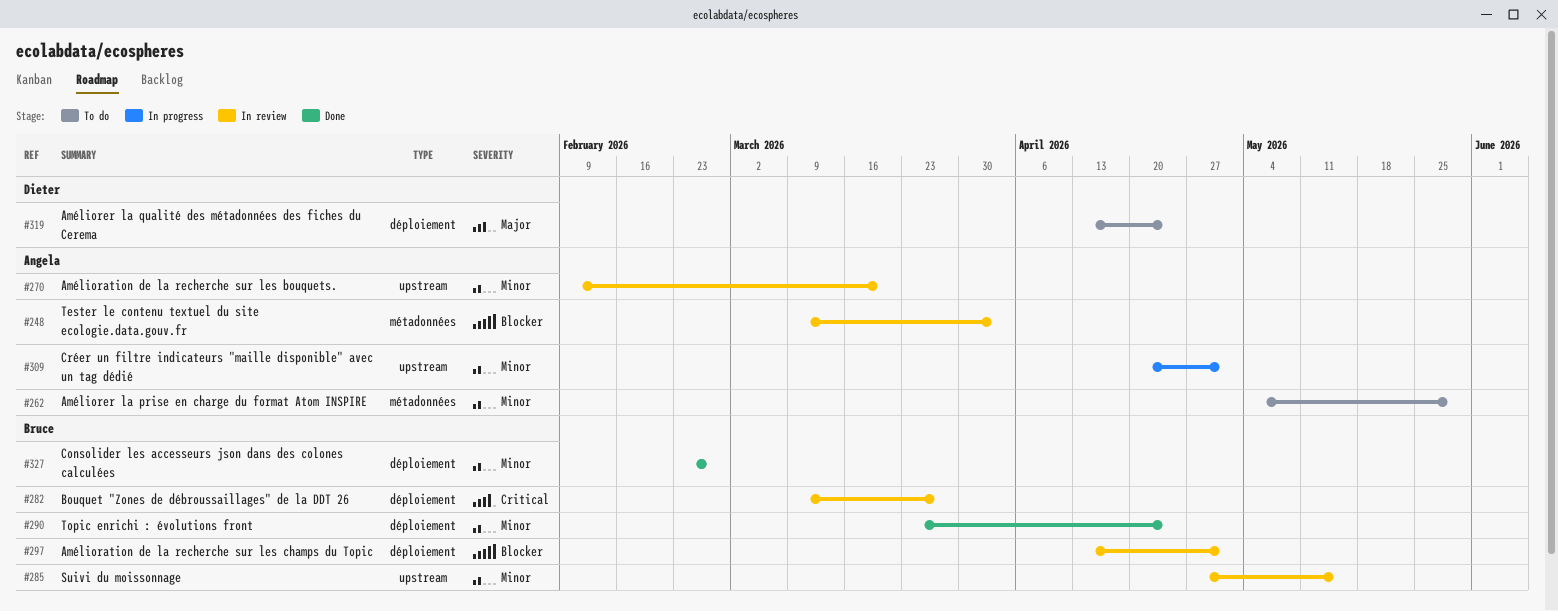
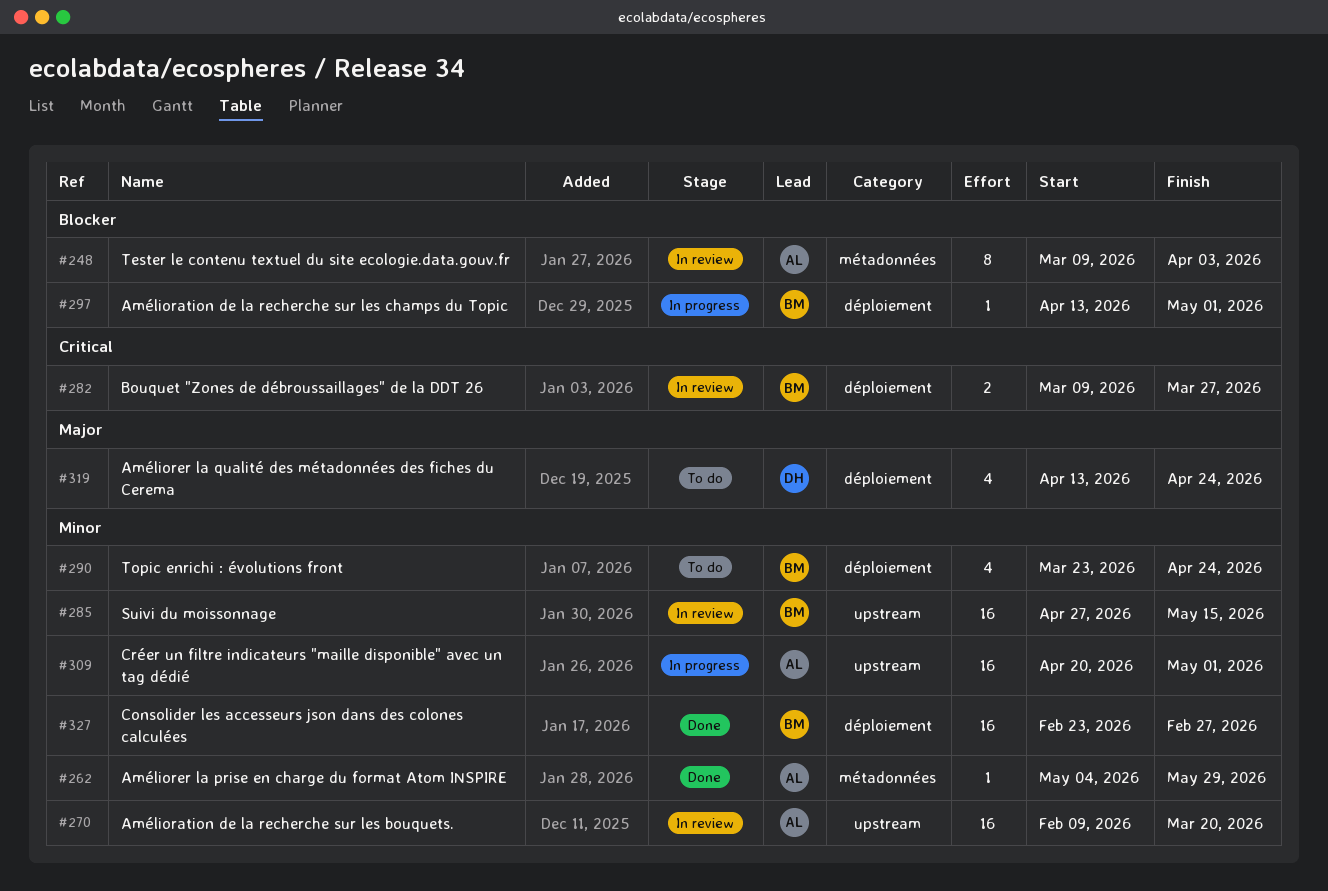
#262, status: To do -> Done
#290, status: Done -> To do
#297, status: In review -> In progress

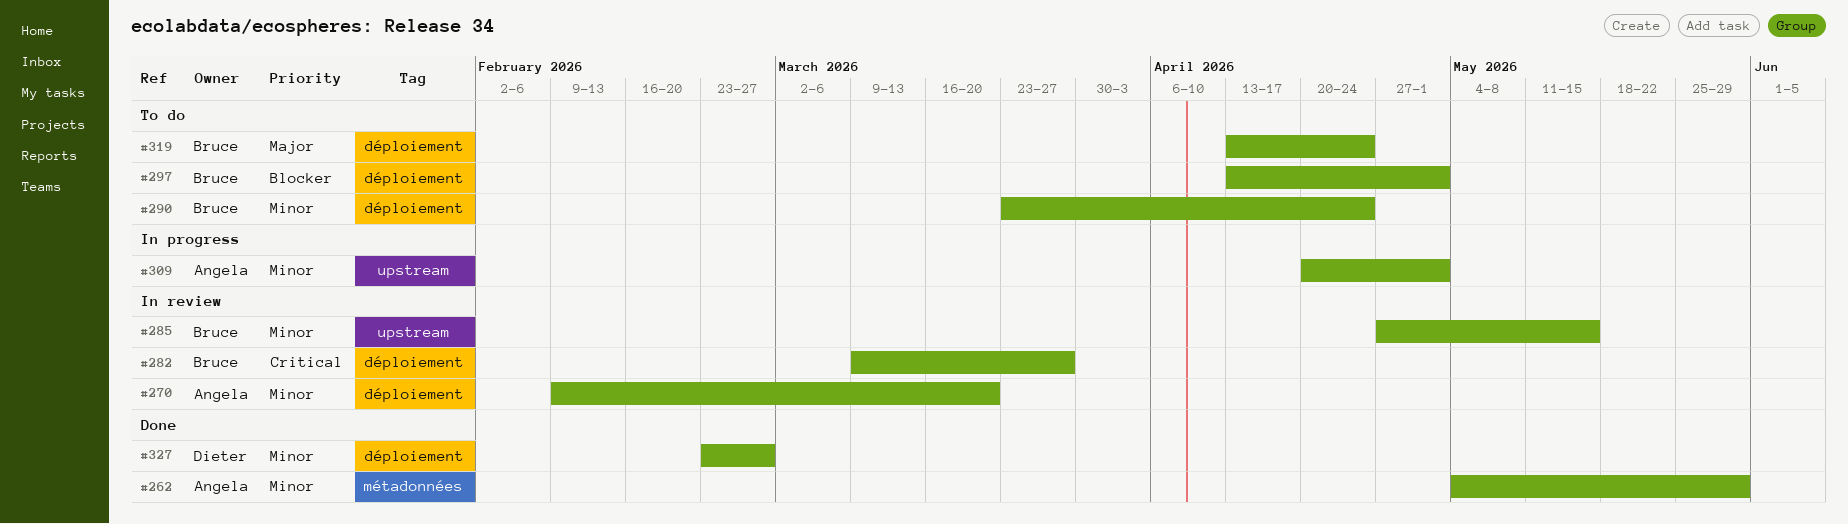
#248: present -> none
#270, label: upstream -> déploiement
#297, status: In progress -> To do
#319, owner: Dieter -> Bruce
#327, owner: Bruce -> Dieter

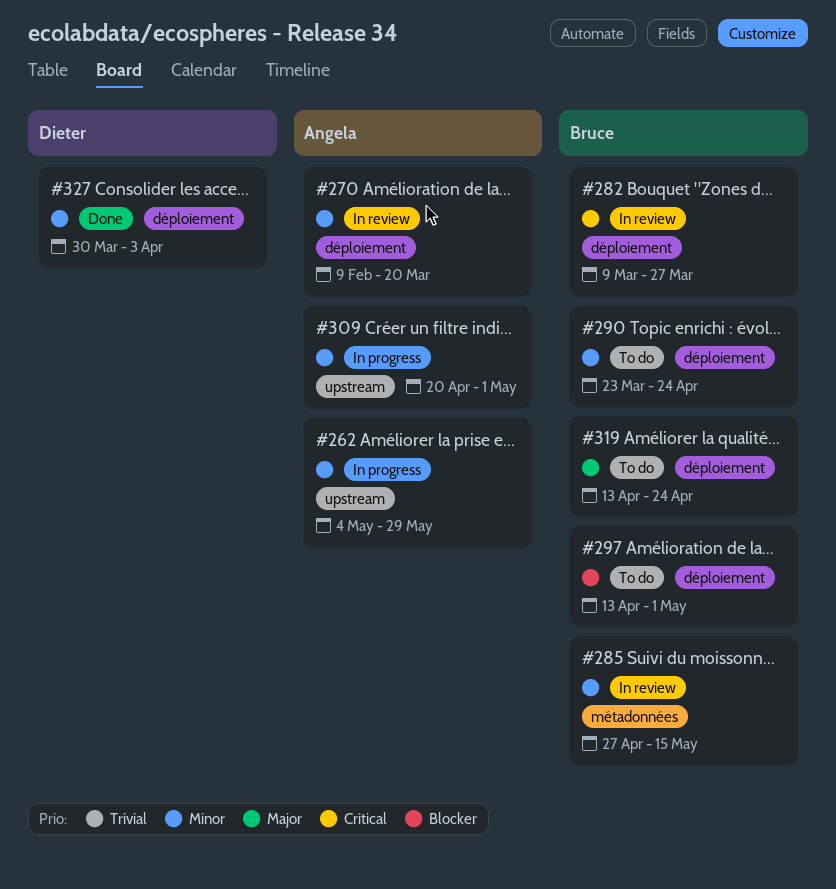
#262, status: Done -> In progress
#262, label: métadonnées -> upstream
#285, label: upstream -> métadonnées
#327, start: Feb 23 -> Mar 30
#327, due: Feb 27 -> Apr 3

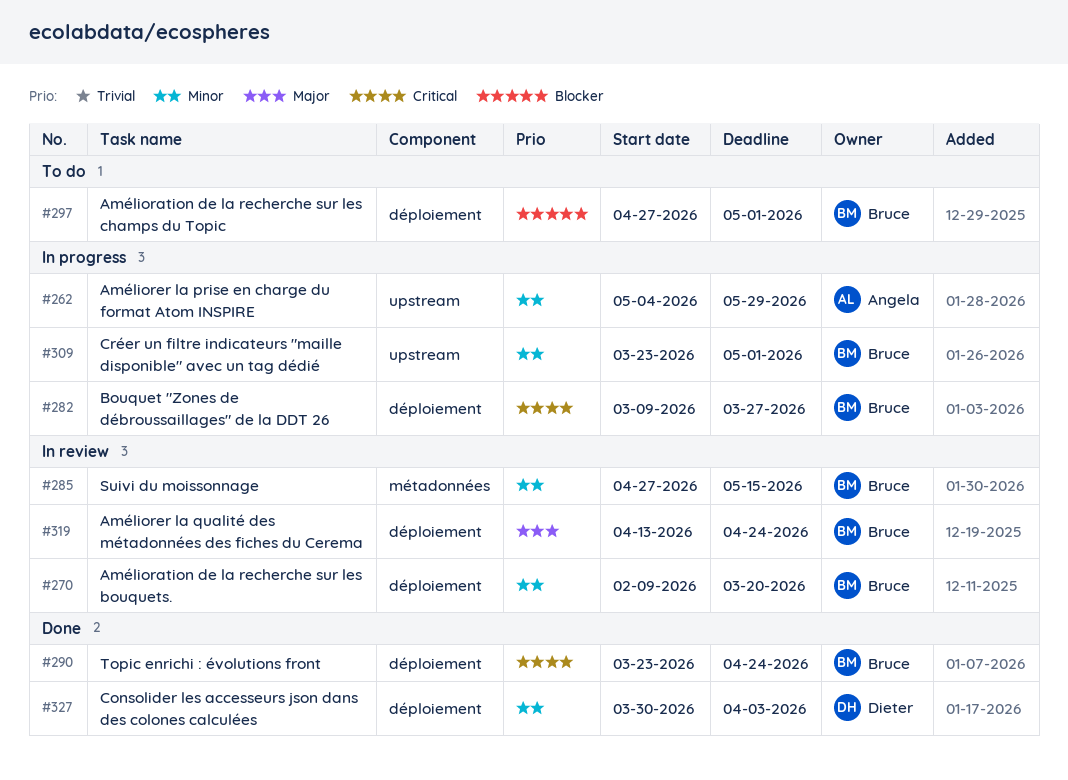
#270, owner: Angela -> Bruce
#282, status: In review -> In progress
#290, status: To do -> Done
#290, priority: Minor -> Critical
#297, start: Apr 13 -> Apr 27
#309, owner: Angela -> Bruce
#309, start: Apr 20 -> Mar 23
#319, status: To do -> In review

